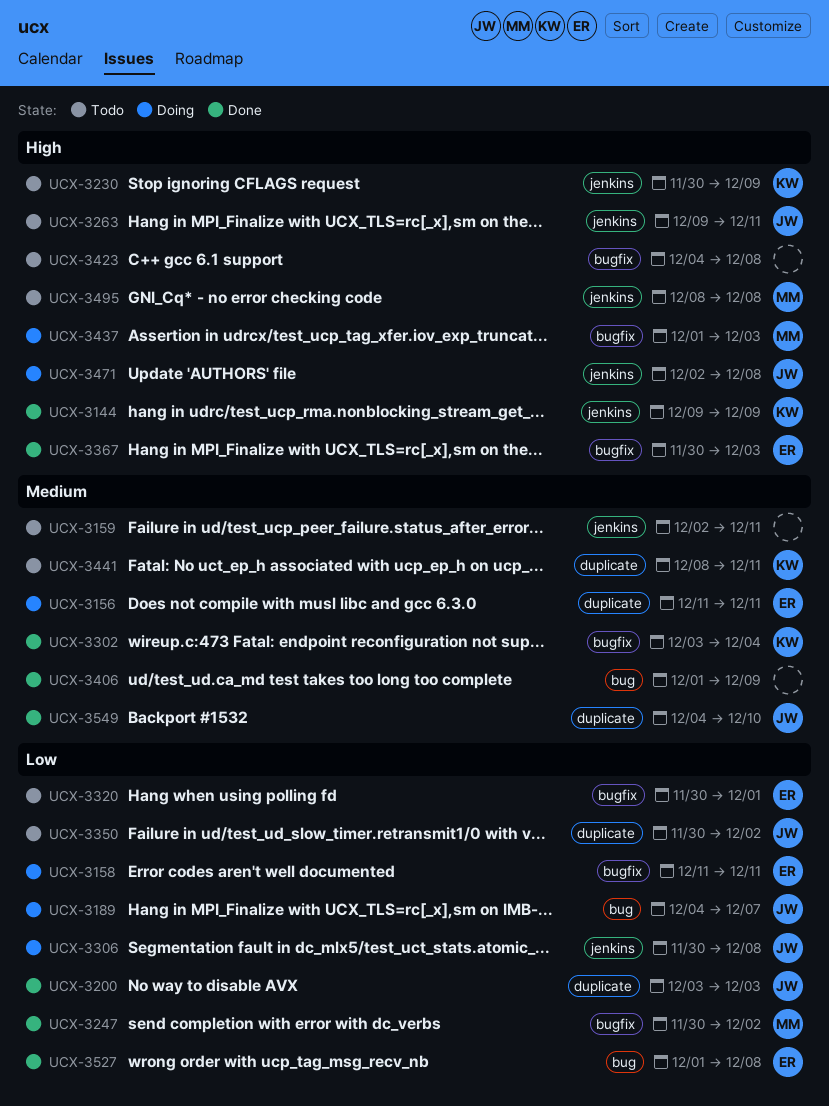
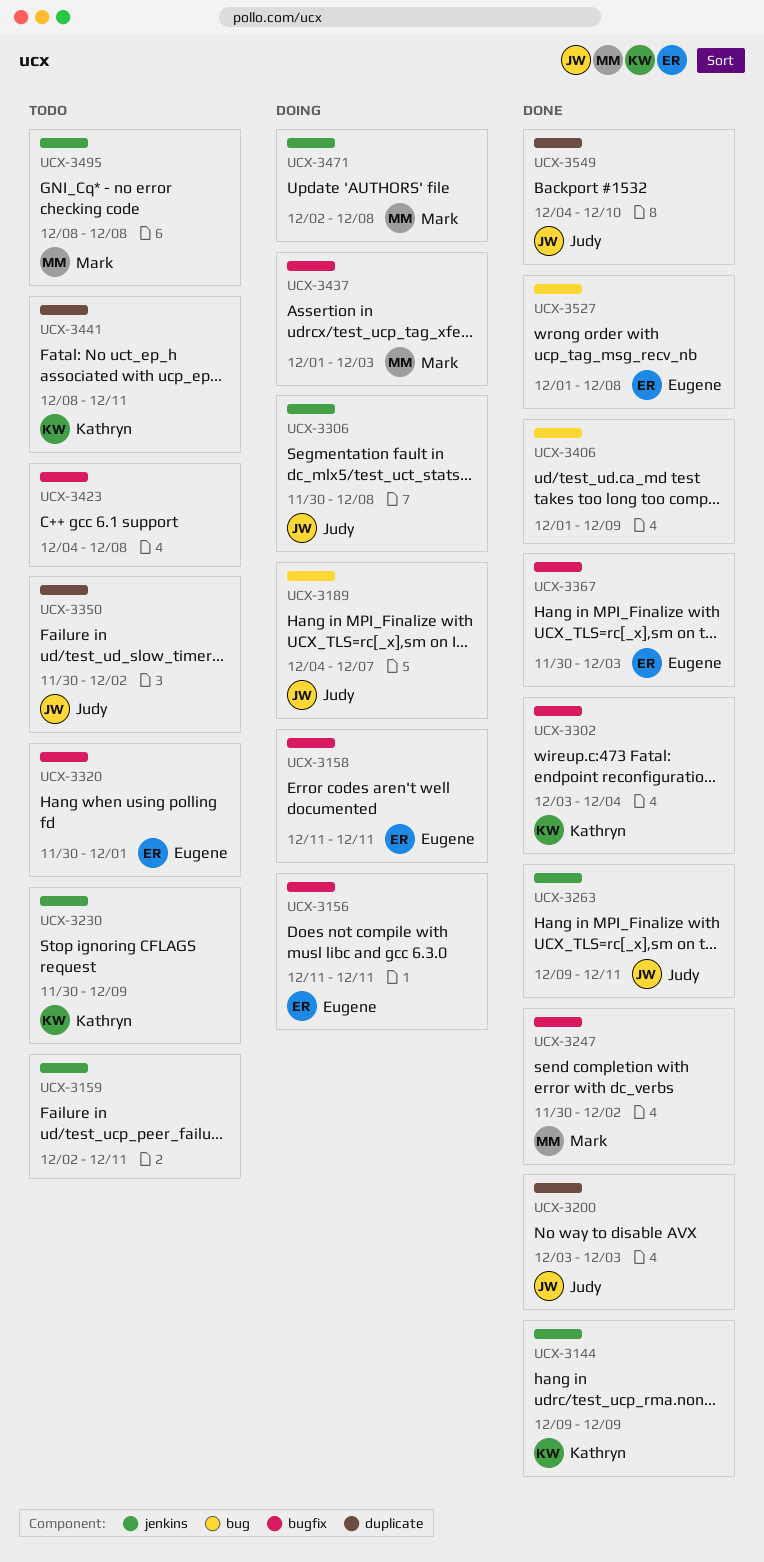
UCX-3156, label: duplicate -> bugfix
UCX-3263, status: Todo -> Done
UCX-3471, owner: Judy -> Mark

